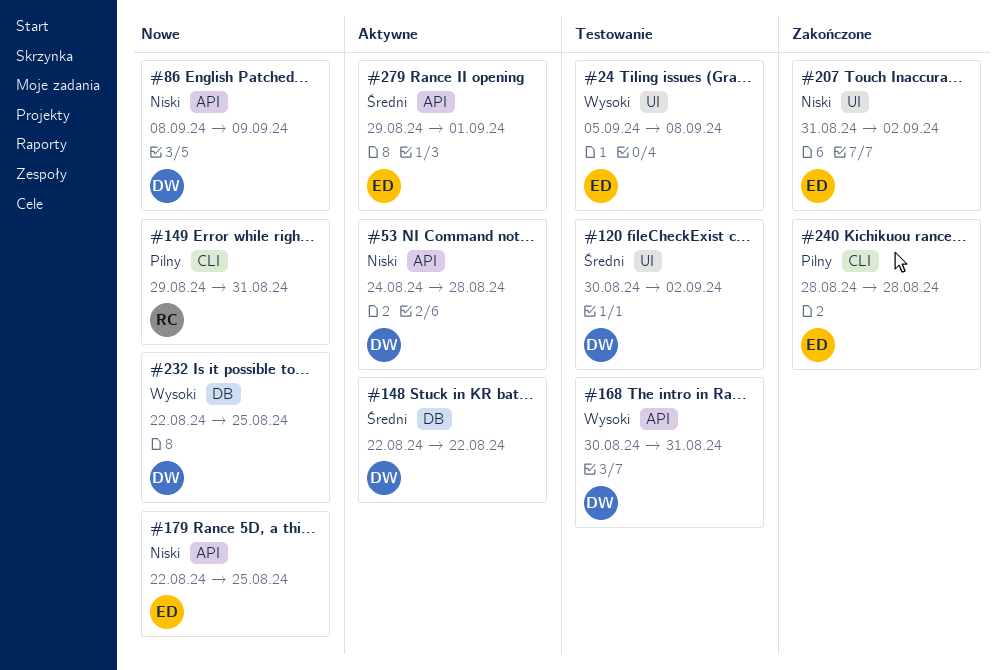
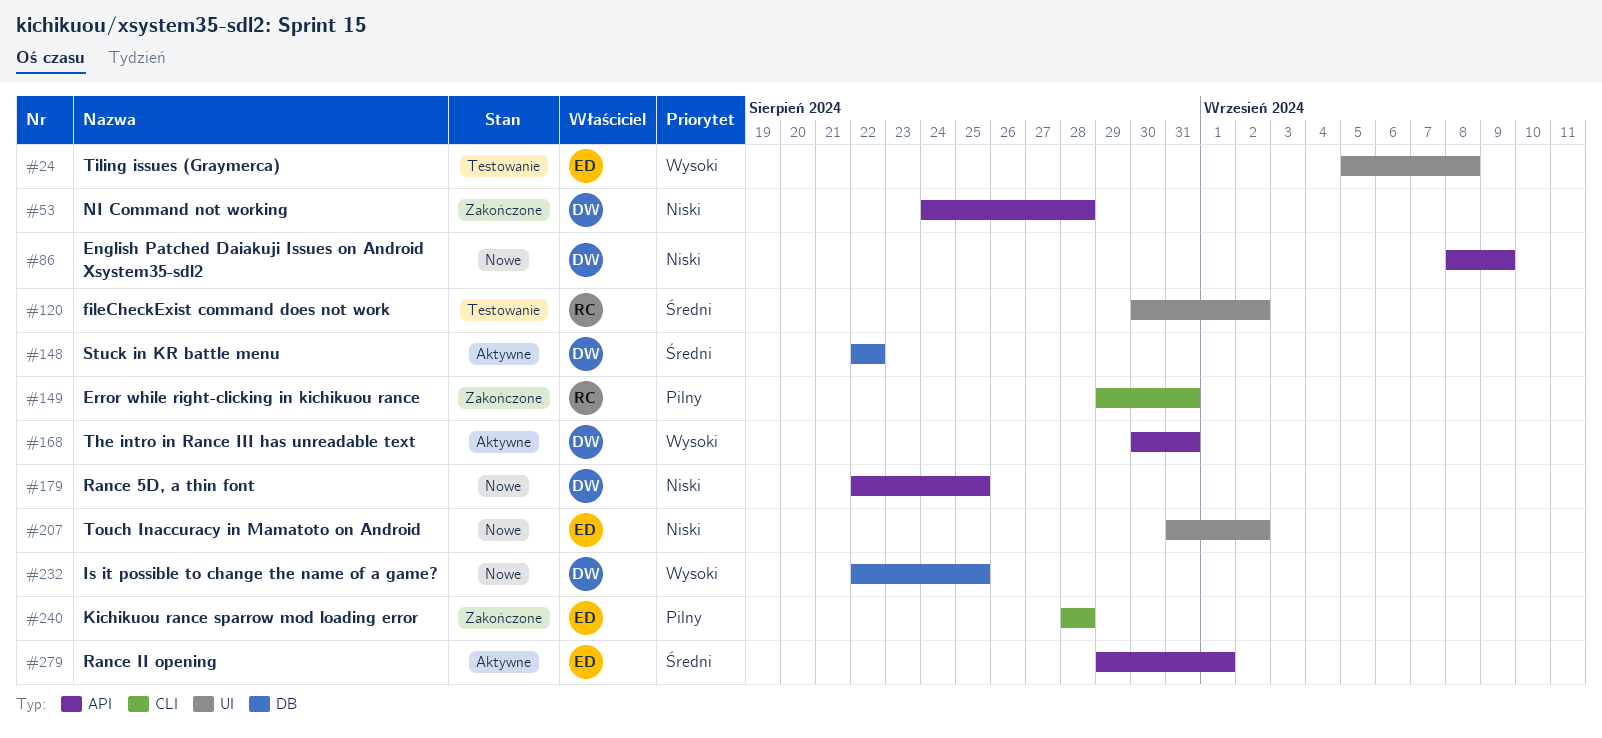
#53, status: Aktywne -> Zakończone
#120, owner: DW -> RC
#149, status: Nowe -> Zakończone
#168, status: Testowanie -> Aktywne
#179, owner: ED -> DW
#207, status: Zakończone -> Nowe

